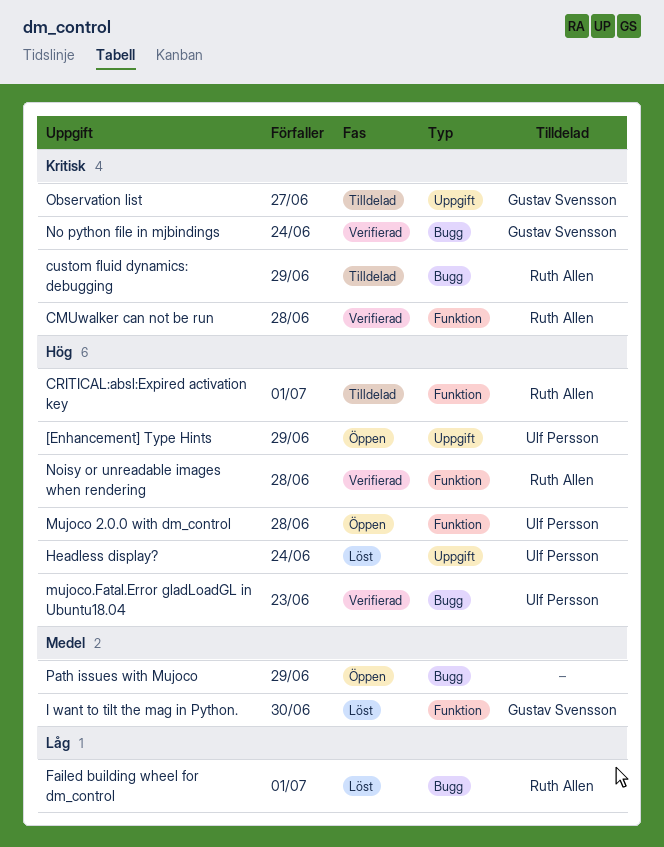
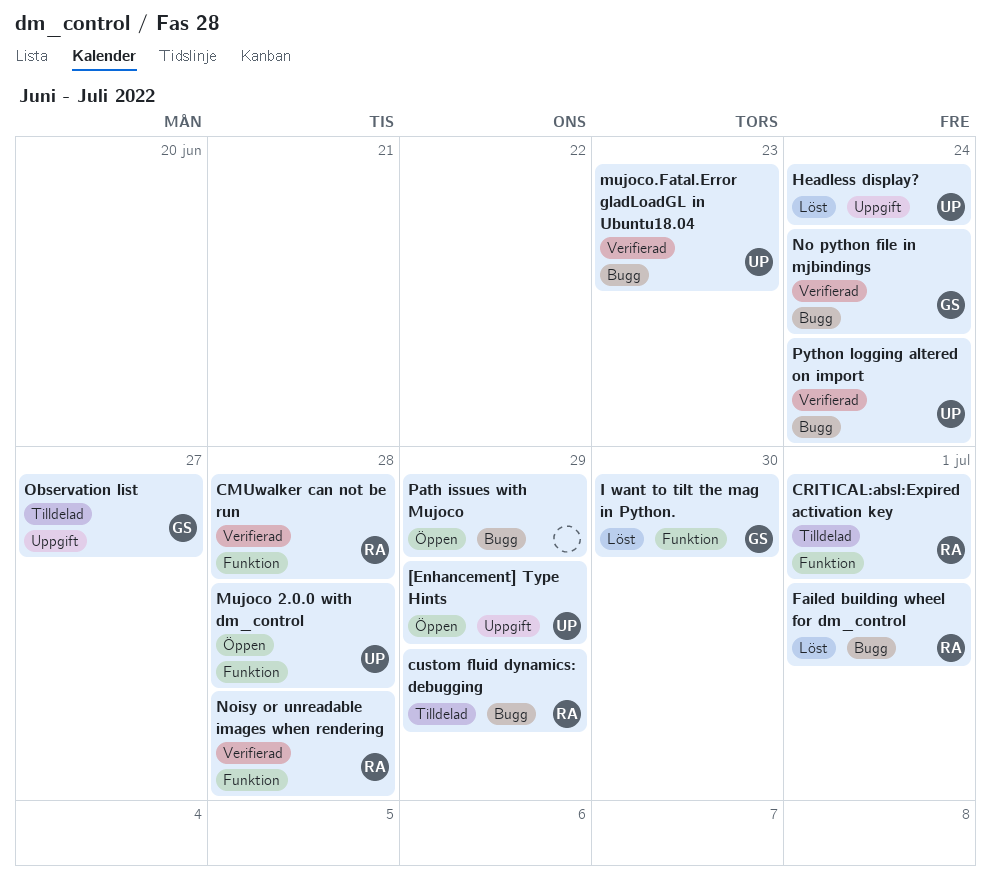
Python logging altered on import: none -> present

